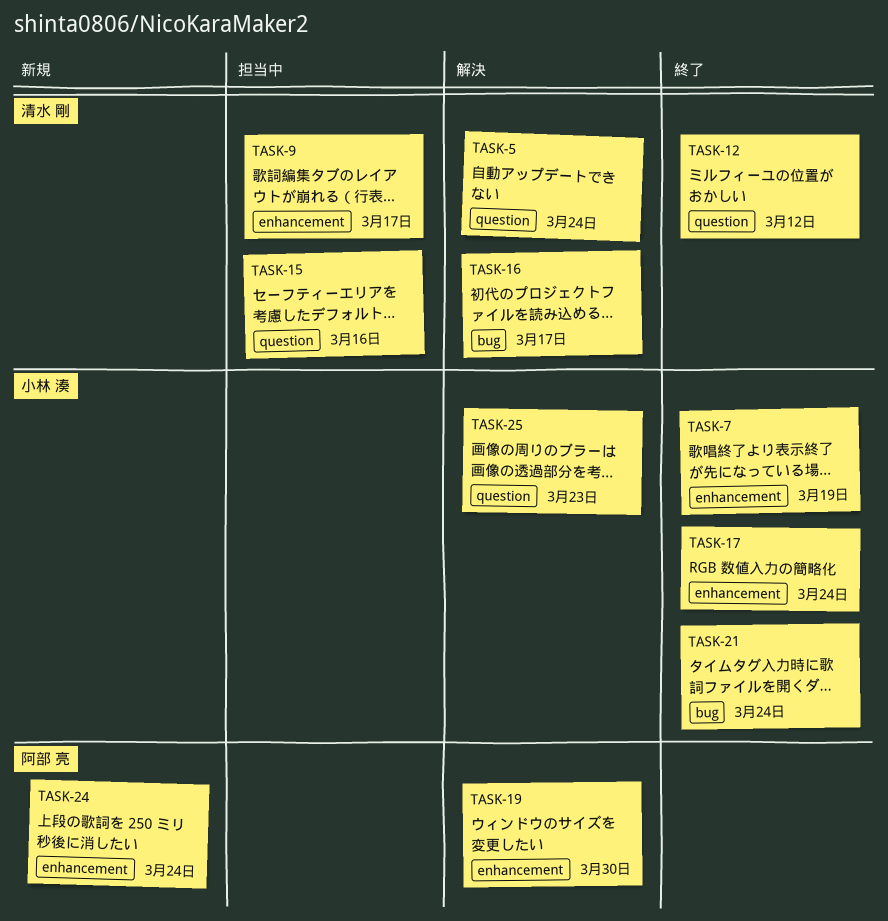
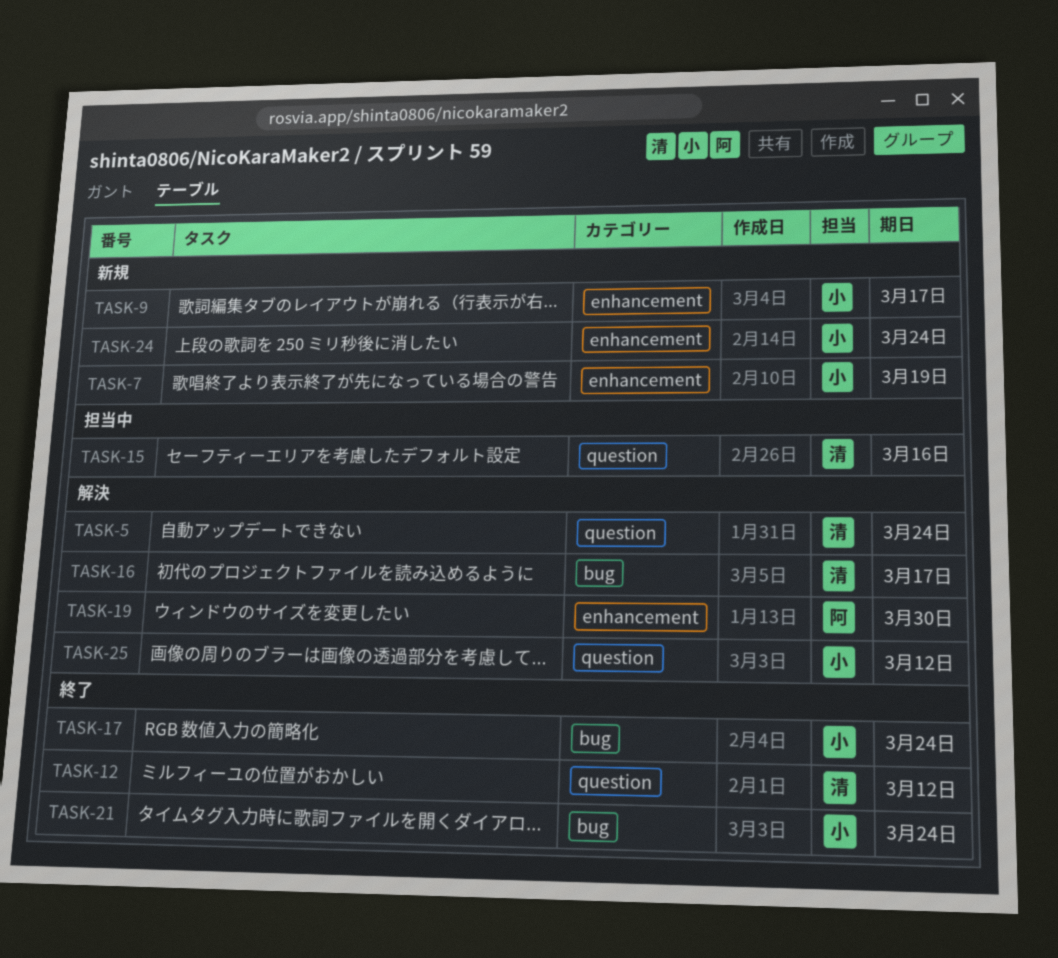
TASK-7, status: 終了 -> 新規
TASK-9, status: 担当中 -> 新規
TASK-9, owner: 清水 剛 -> 小林 湊
TASK-17, label: enhancement -> bug
TASK-24, owner: 阿部 亮 -> 小林 湊
TASK-25, due: Mar 23 -> Mar 12

